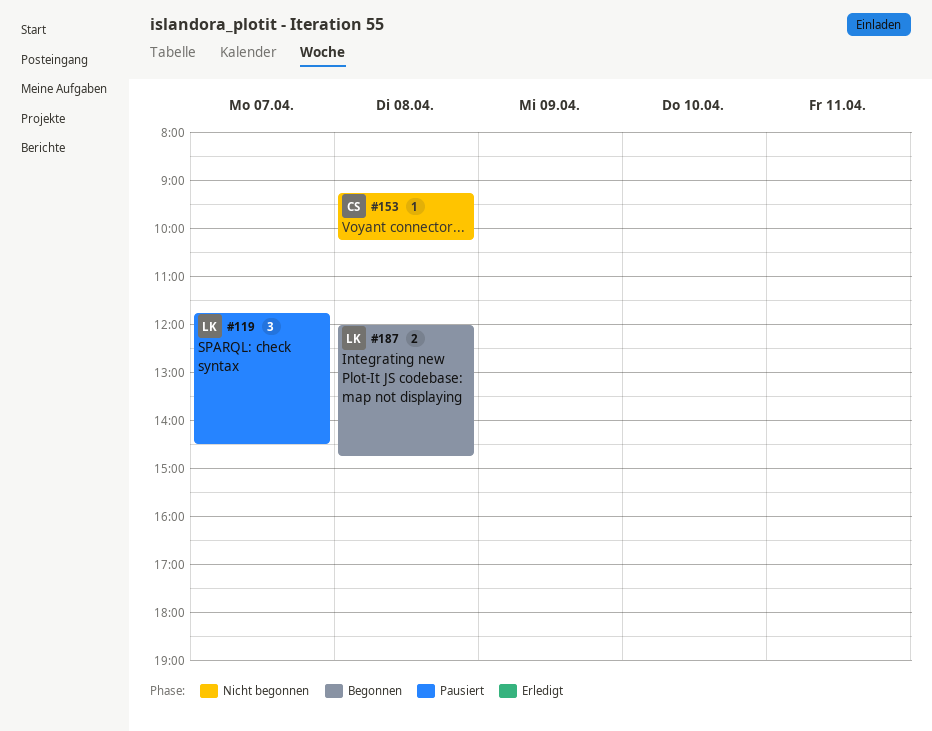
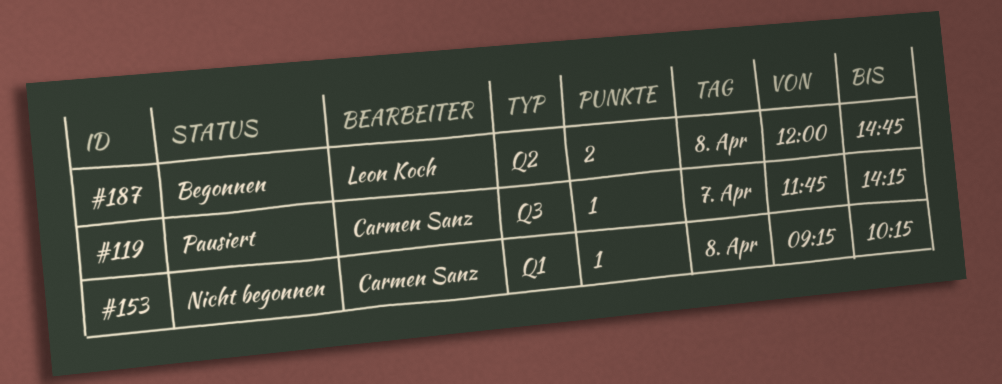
#119, owner: Leon Koch -> Carmen Sanz
#119, estimate: 3 -> 1
#119, ends: 14:30 -> 14:15

